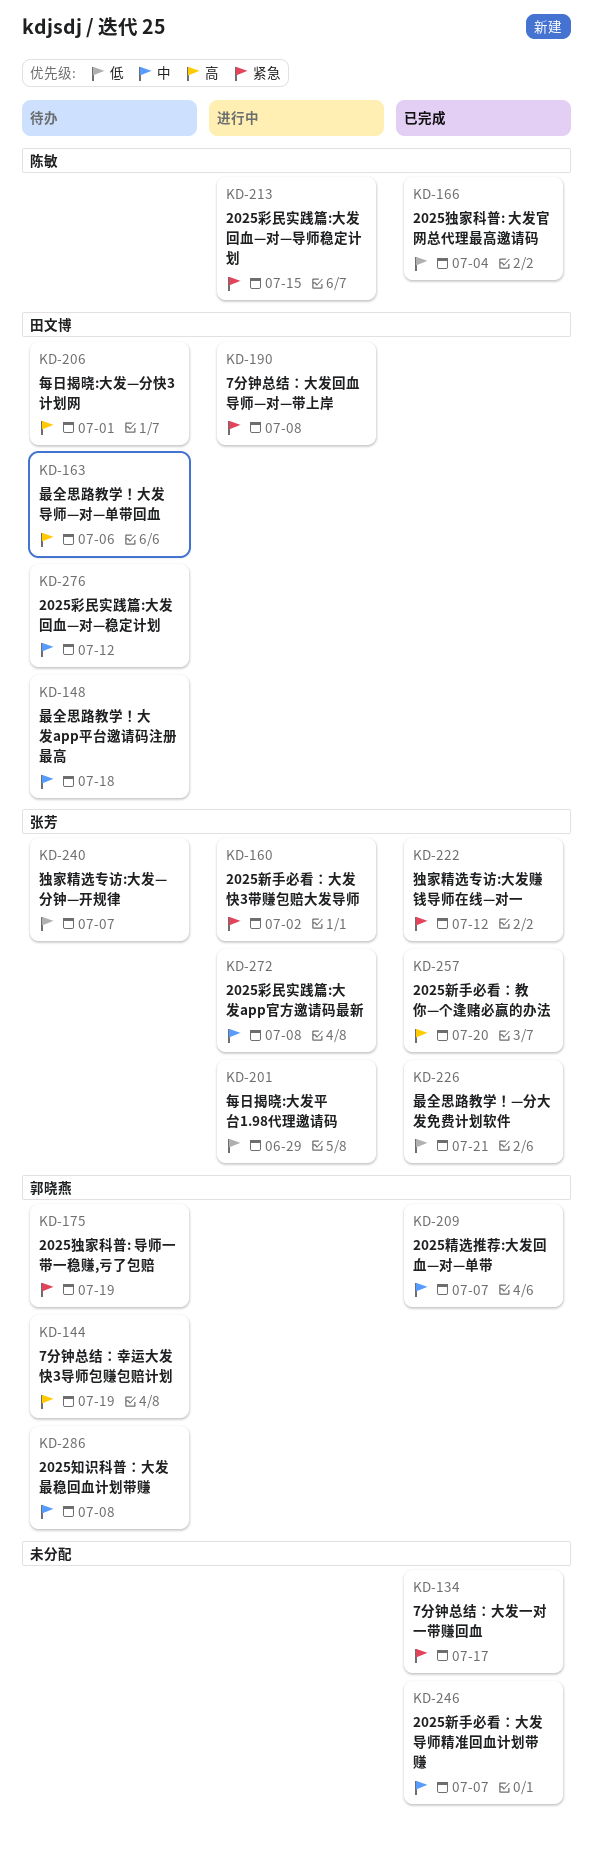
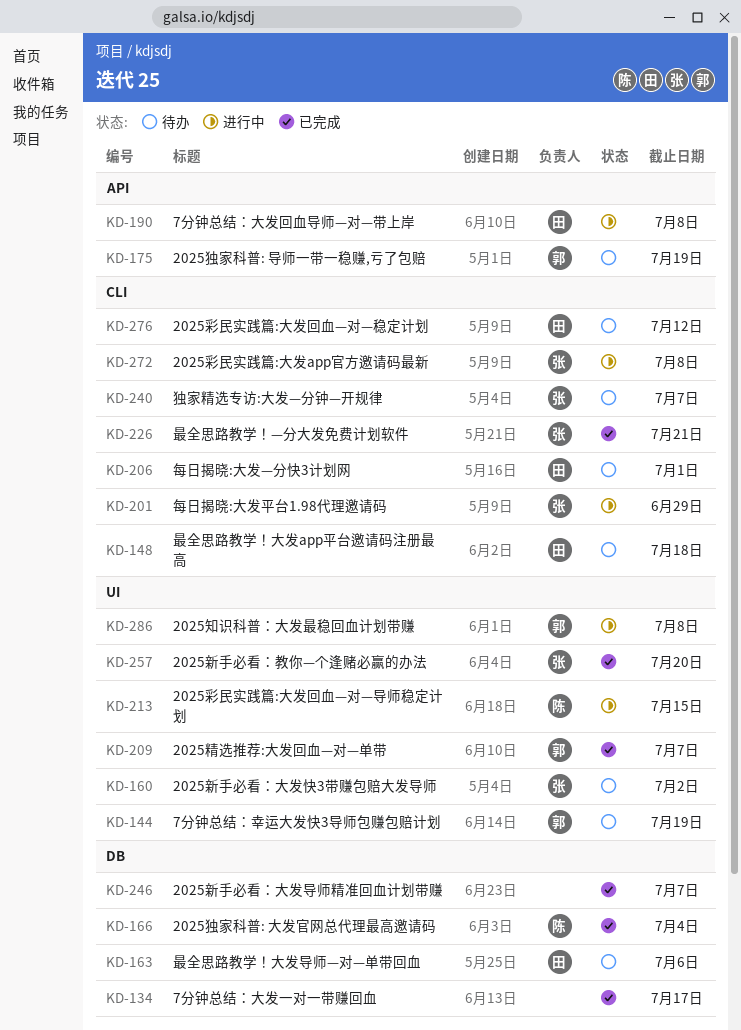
KD-160, status: 进行中 -> 待办
KD-222: present -> none
KD-286, status: 待办 -> 进行中

